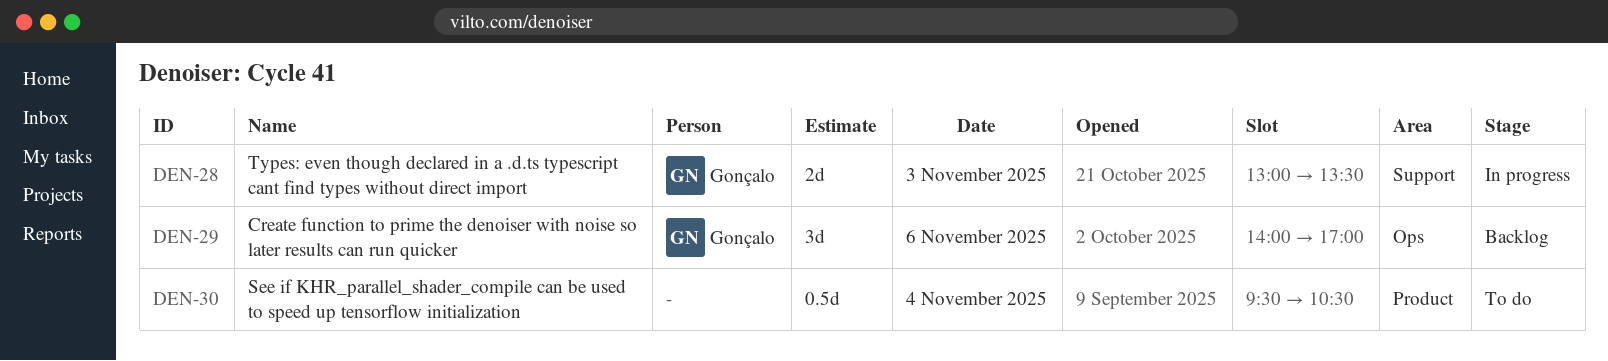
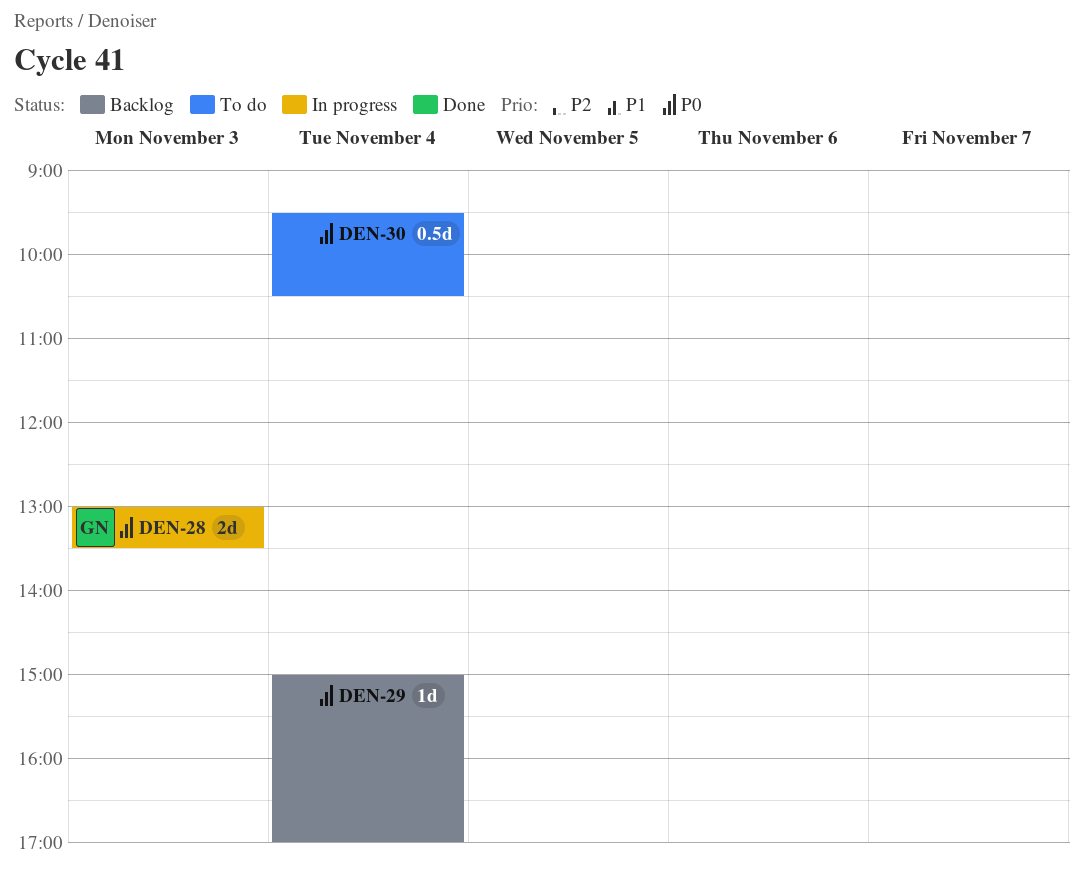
DEN-29, owner: Gonçalo -> none
DEN-29, estimate: 3d -> 1d
DEN-29, day: Nov 6 -> Nov 4
DEN-29, begins: 14:00 -> 15:00

